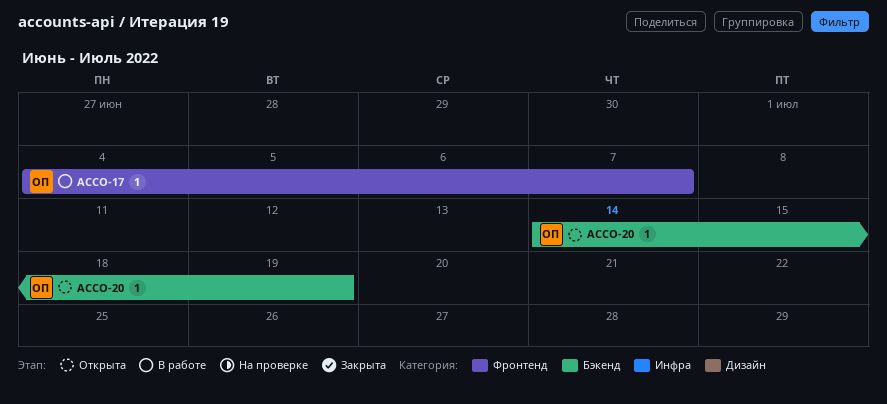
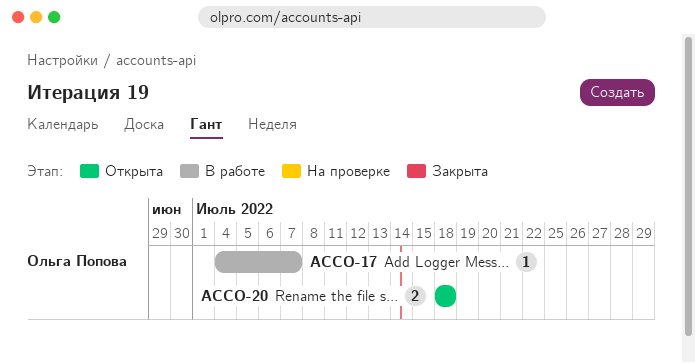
ACCO-20, estimate: 1 -> 2
ACCO-20, start: Jul 14 -> Jul 18
ACCO-20, due: Jul 19 -> Jul 18

